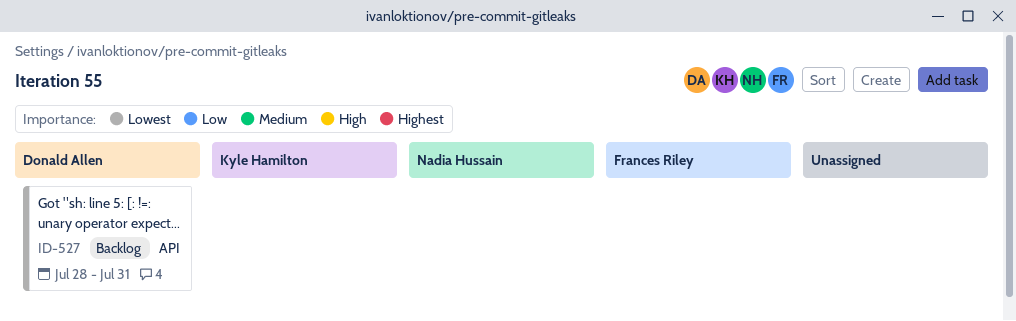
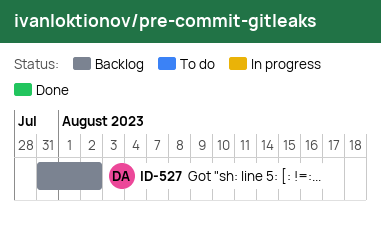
ID-527, start: Jul 28 -> Jul 31
ID-527, due: Jul 31 -> Aug 2

